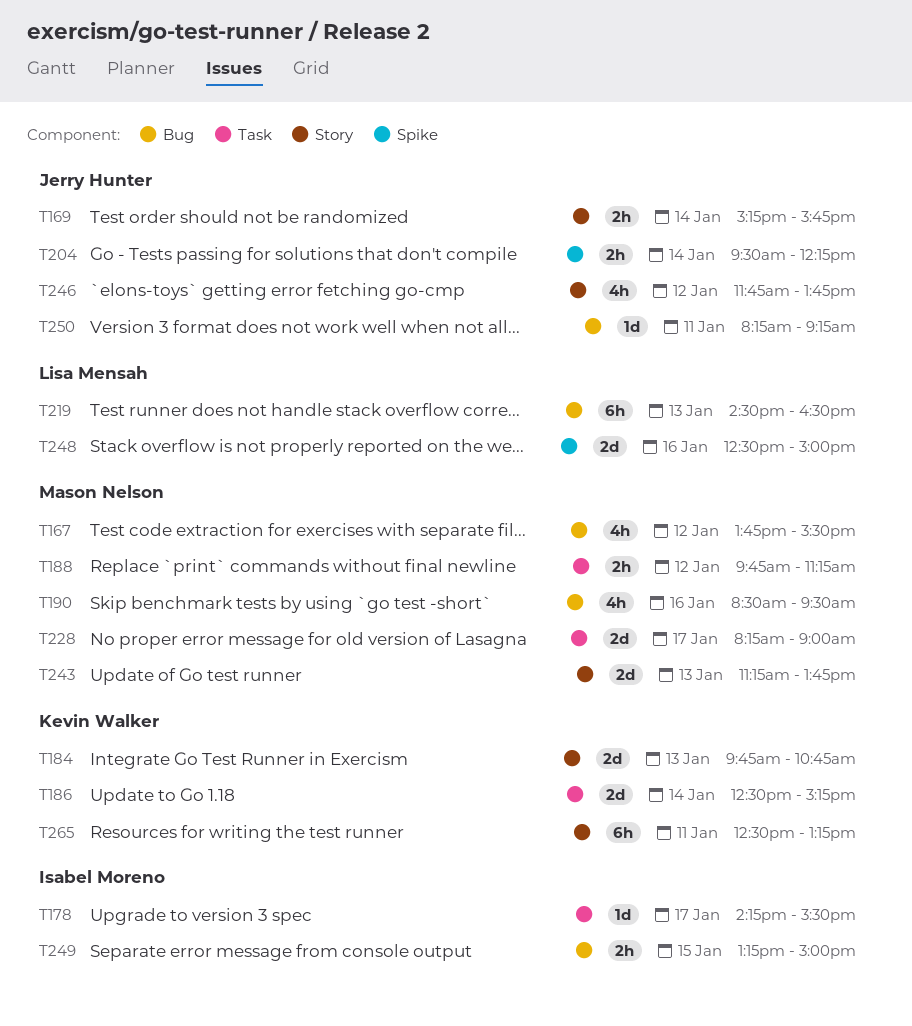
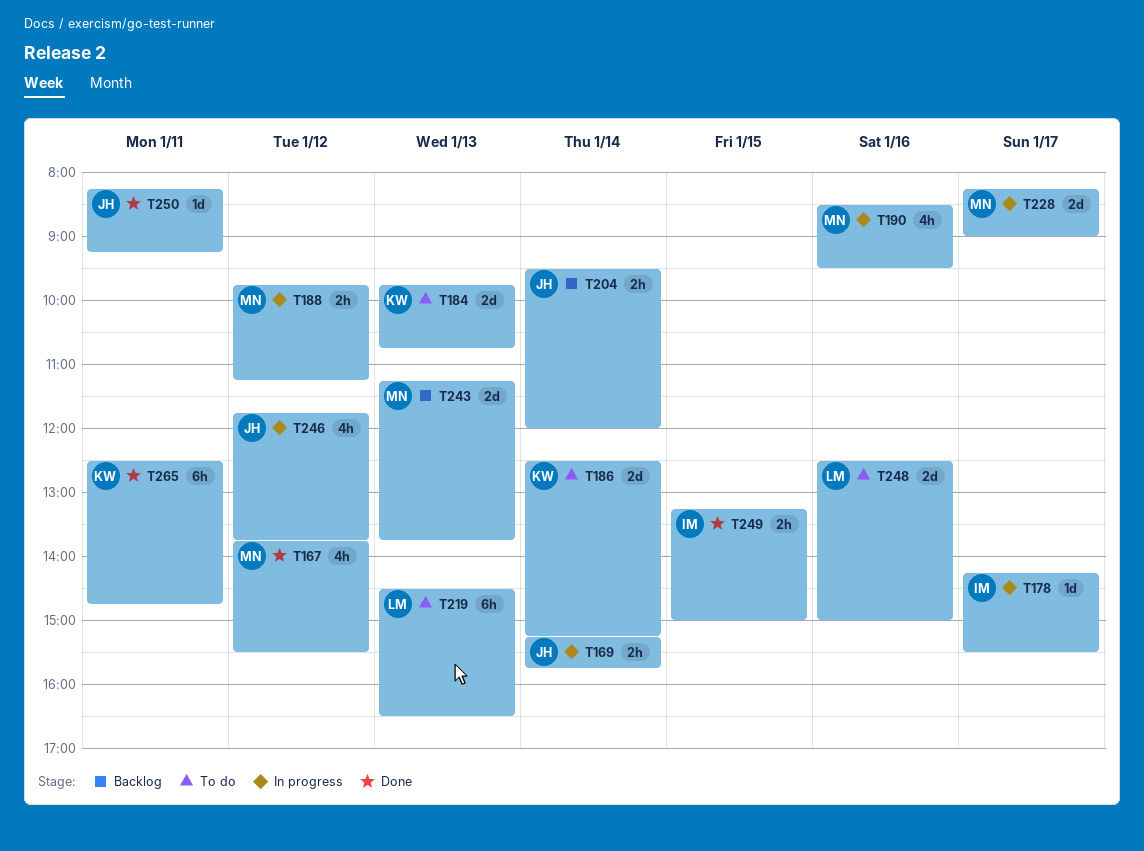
T204, ends: 12:15 -> 12:00
T265, ends: 13:15 -> 14:45

